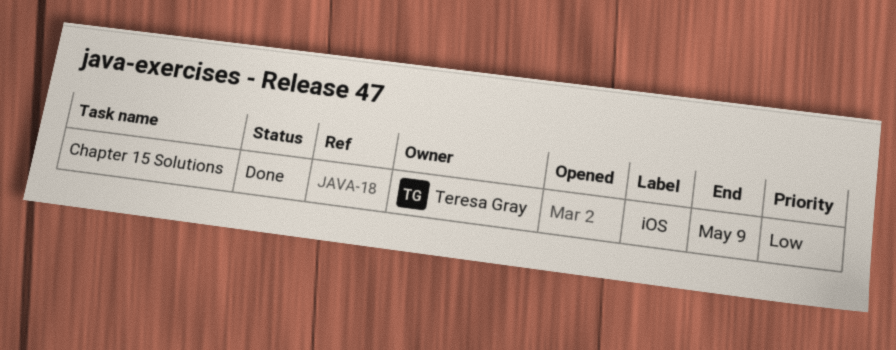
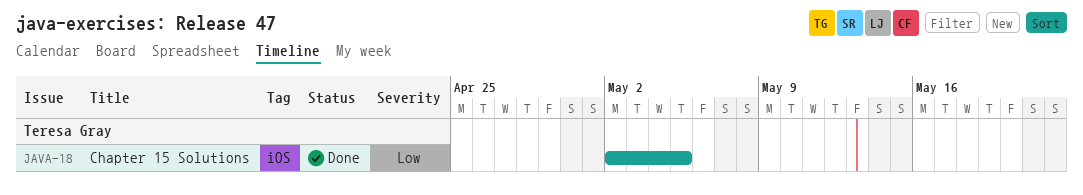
JAVA-18, due: May 9 -> May 5

